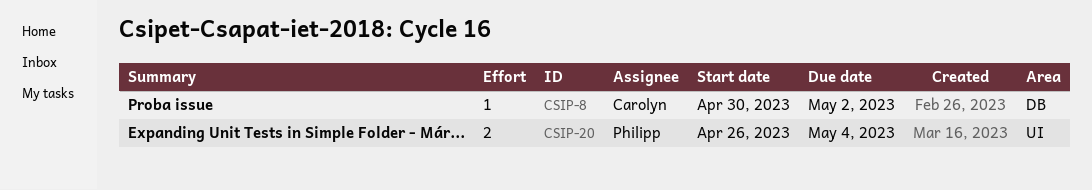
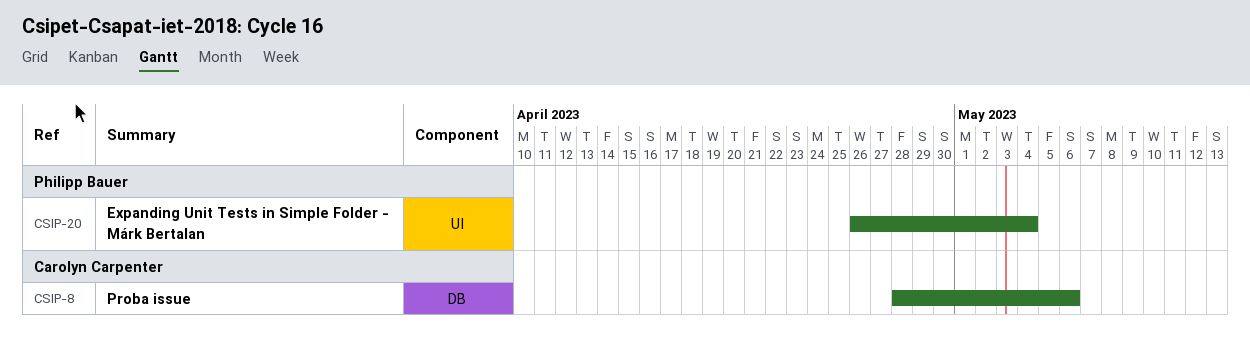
CSIP-8, start: Apr 30 -> Apr 28
CSIP-8, due: May 2 -> May 6

